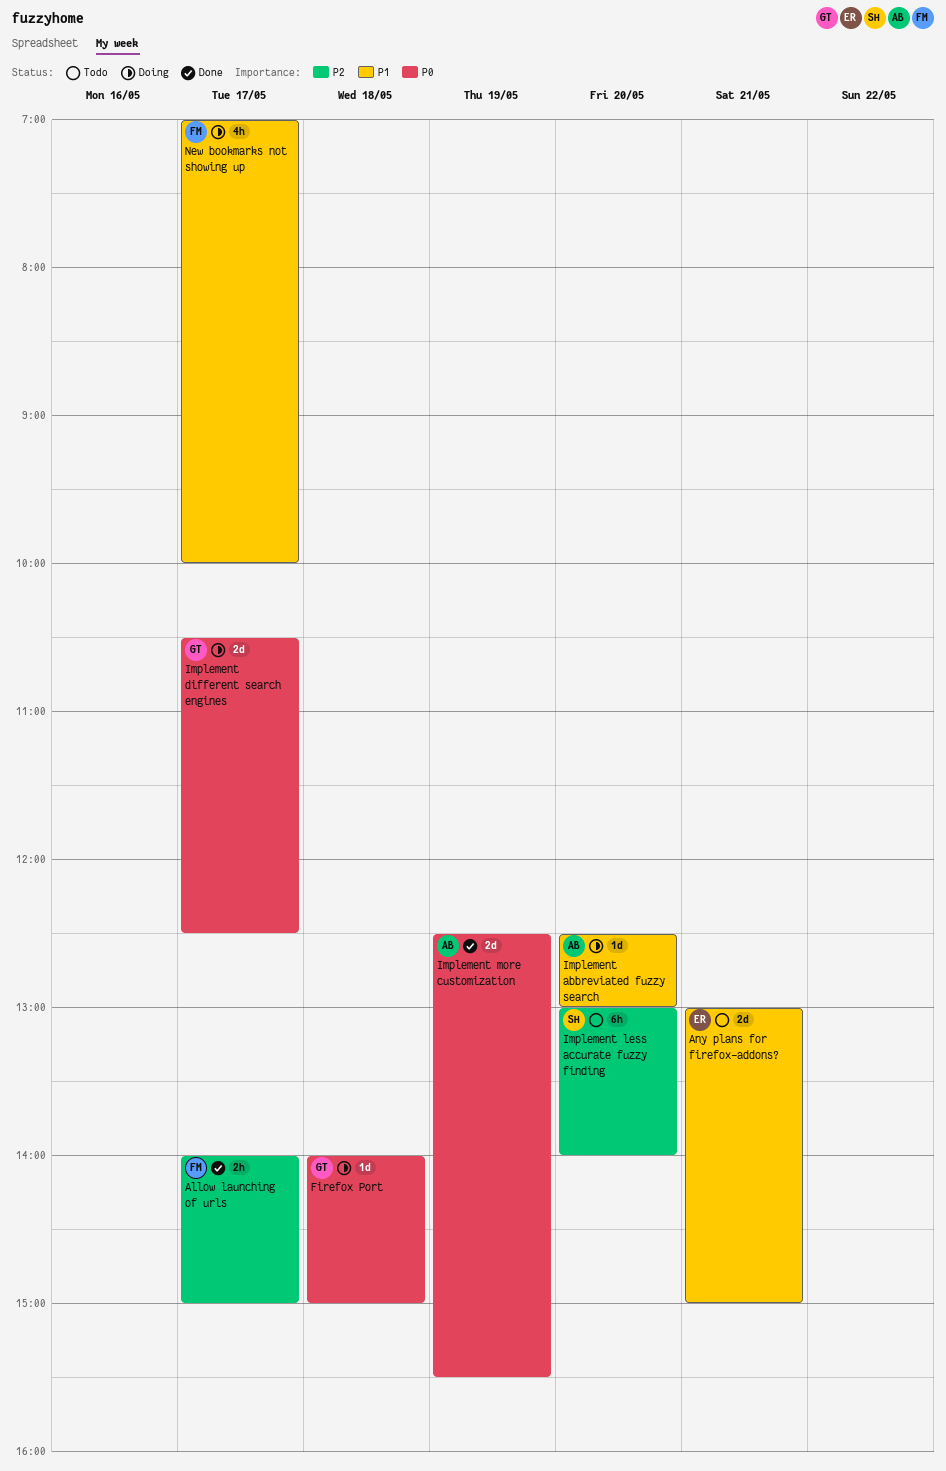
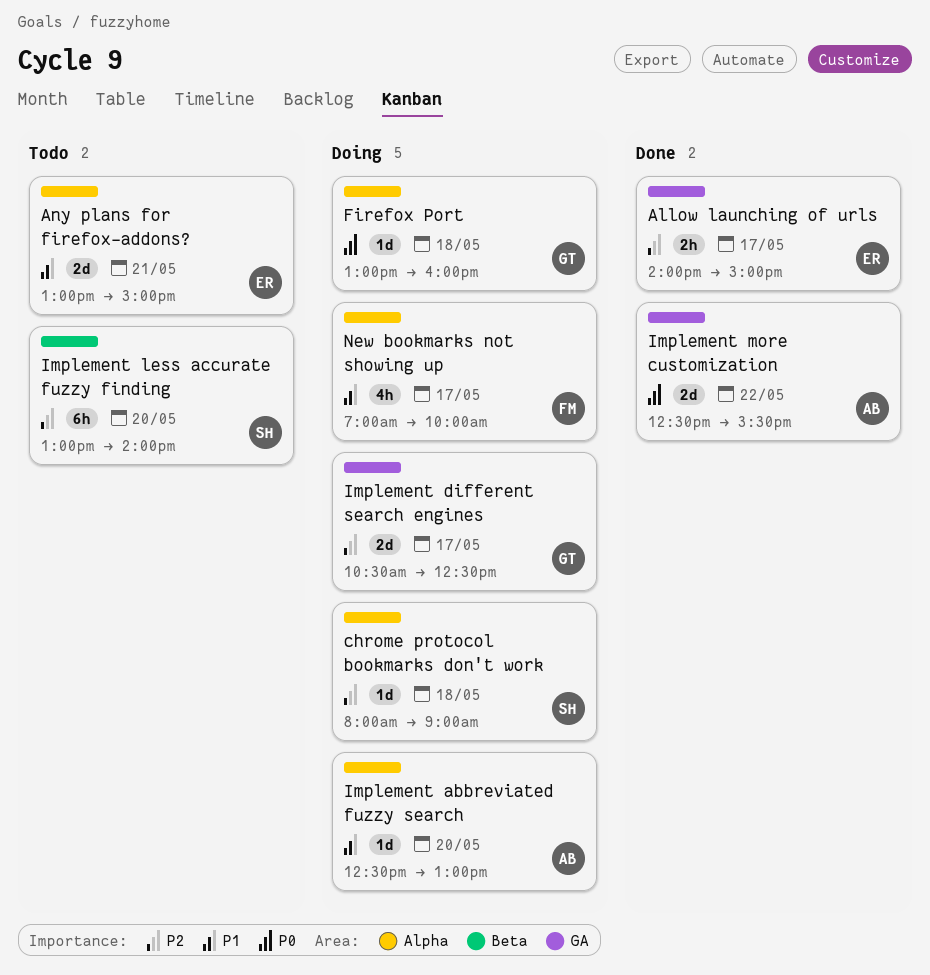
Allow launching of urls, owner: FM -> ER
chrome protocol bookmarks don't work: none -> present
Firefox Port, begins: 14:00 -> 13:00
Firefox Port, ends: 15:00 -> 16:00
Implement different search engines, priority: P0 -> P2
Implement more customization, day: May 19 -> May 22

